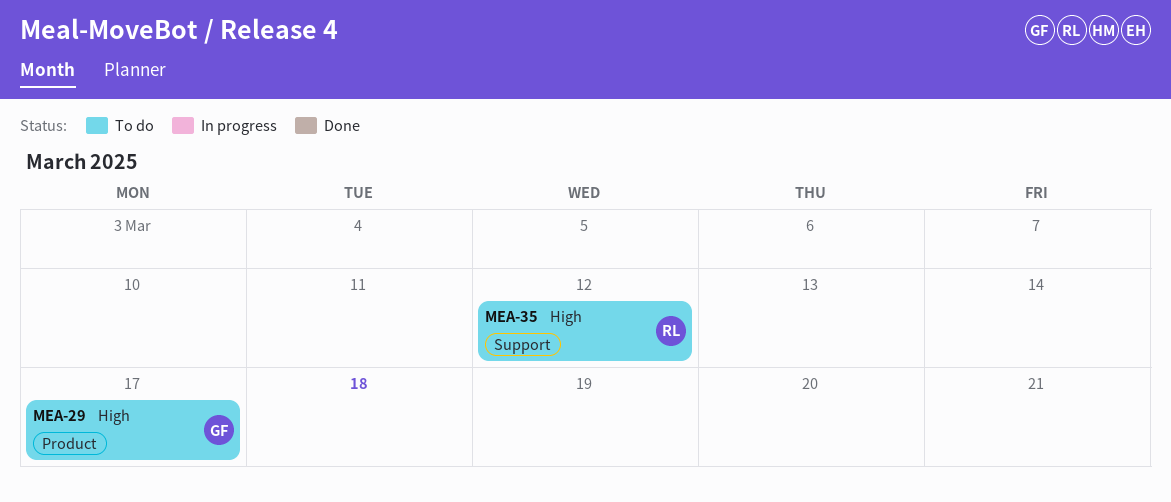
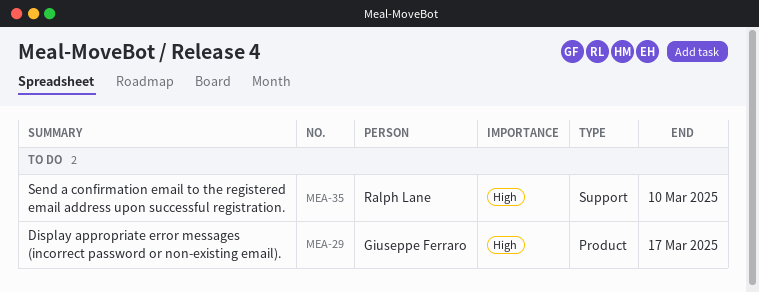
MEA-35, due: Mar 12 -> Mar 10

